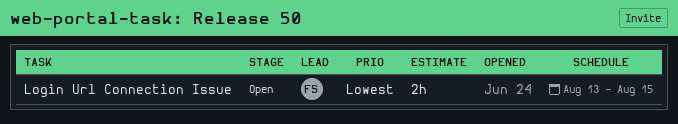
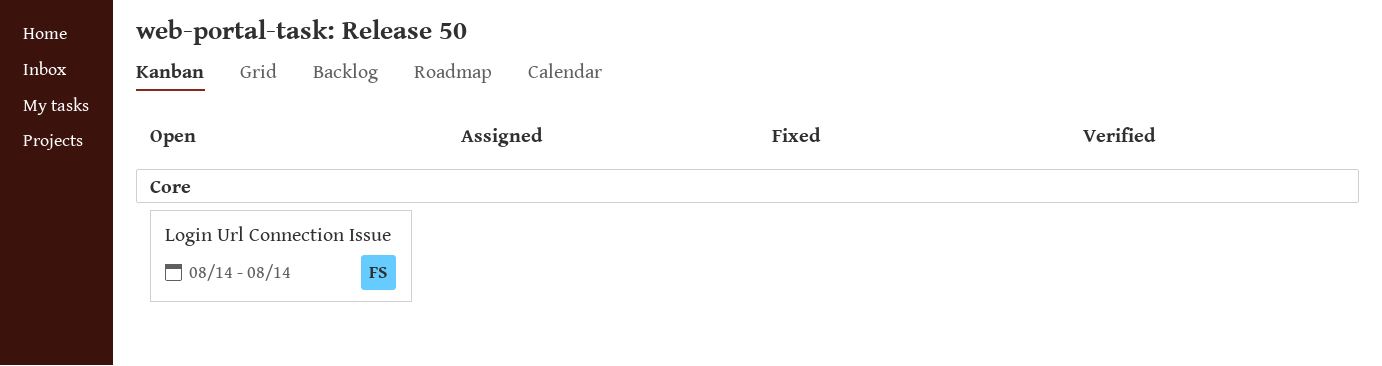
Login Url Connection Issue, start: Aug 13 -> Aug 14
Login Url Connection Issue, due: Aug 15 -> Aug 14

